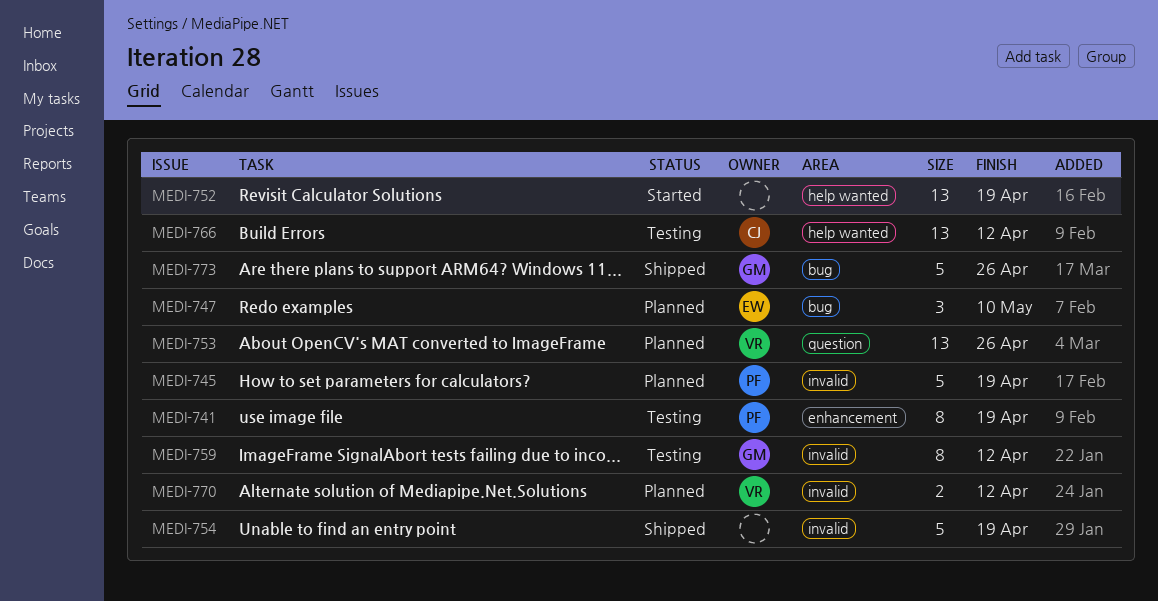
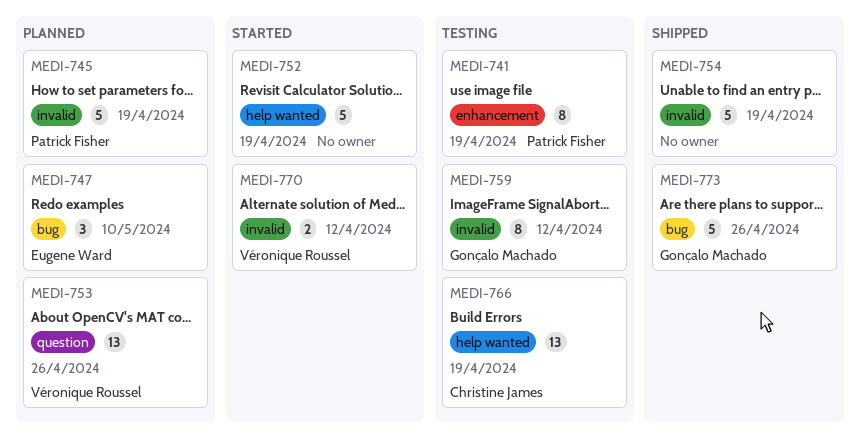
MEDI-752, estimate: 13 -> 5
MEDI-766, due: Apr 12 -> Apr 19
MEDI-770, status: Planned -> Started

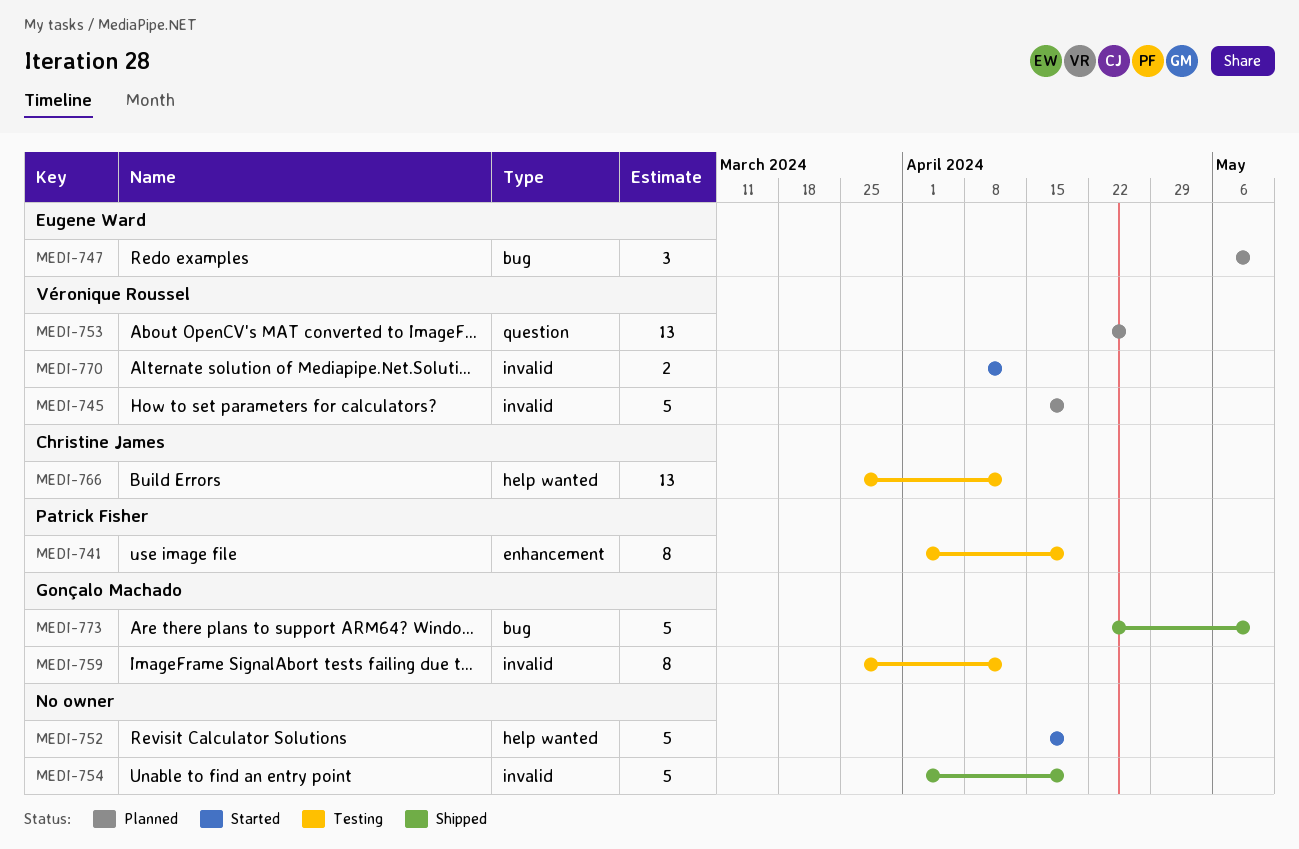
MEDI-745, owner: Patrick Fisher -> Véronique Roussel
MEDI-766, due: Apr 19 -> Apr 12
MEDI-773, due: Apr 26 -> May 10

